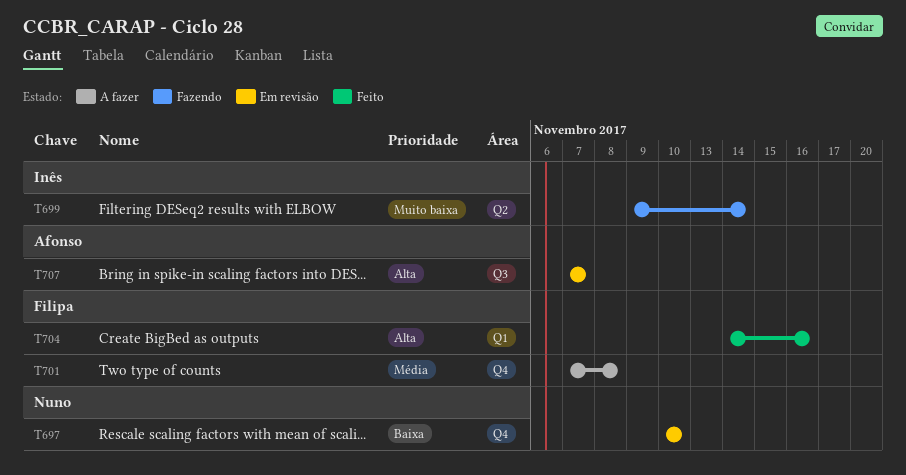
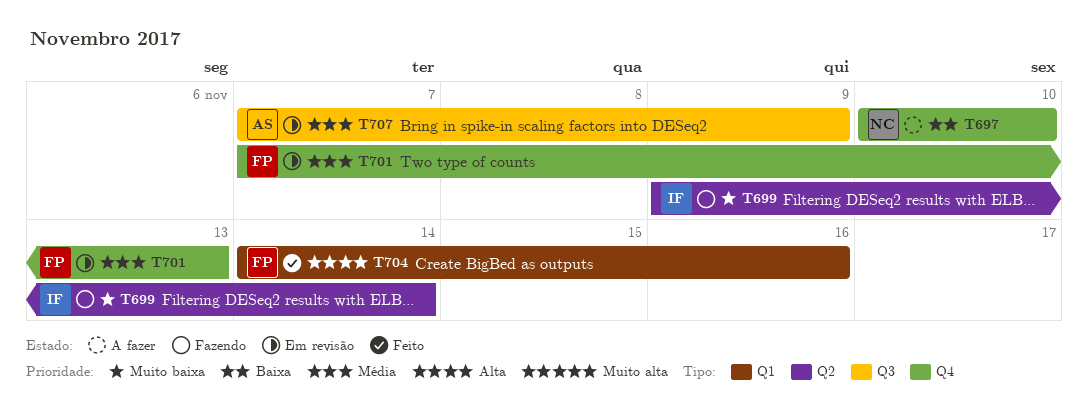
T697, status: Em revisão -> A fazer
T701, status: A fazer -> Em revisão
T701, due: Nov 8 -> Nov 13
T707, priority: Alta -> Média
T707, due: Nov 7 -> Nov 9

